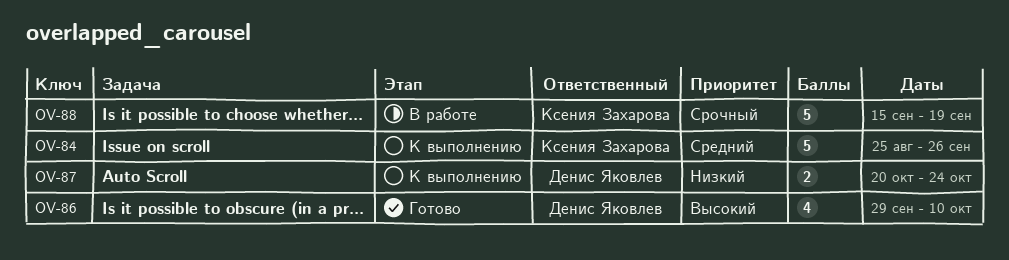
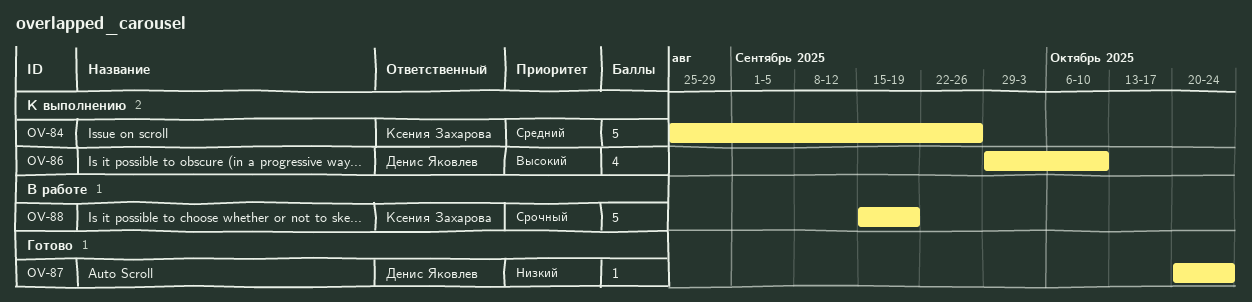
OV-86, status: Готово -> К выполнению
OV-87, status: К выполнению -> Готово
OV-87, estimate: 2 -> 1

